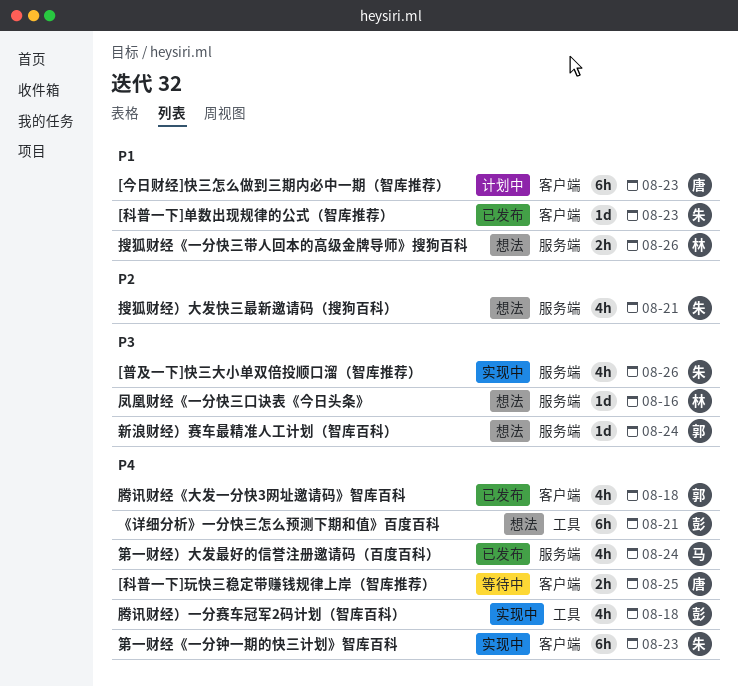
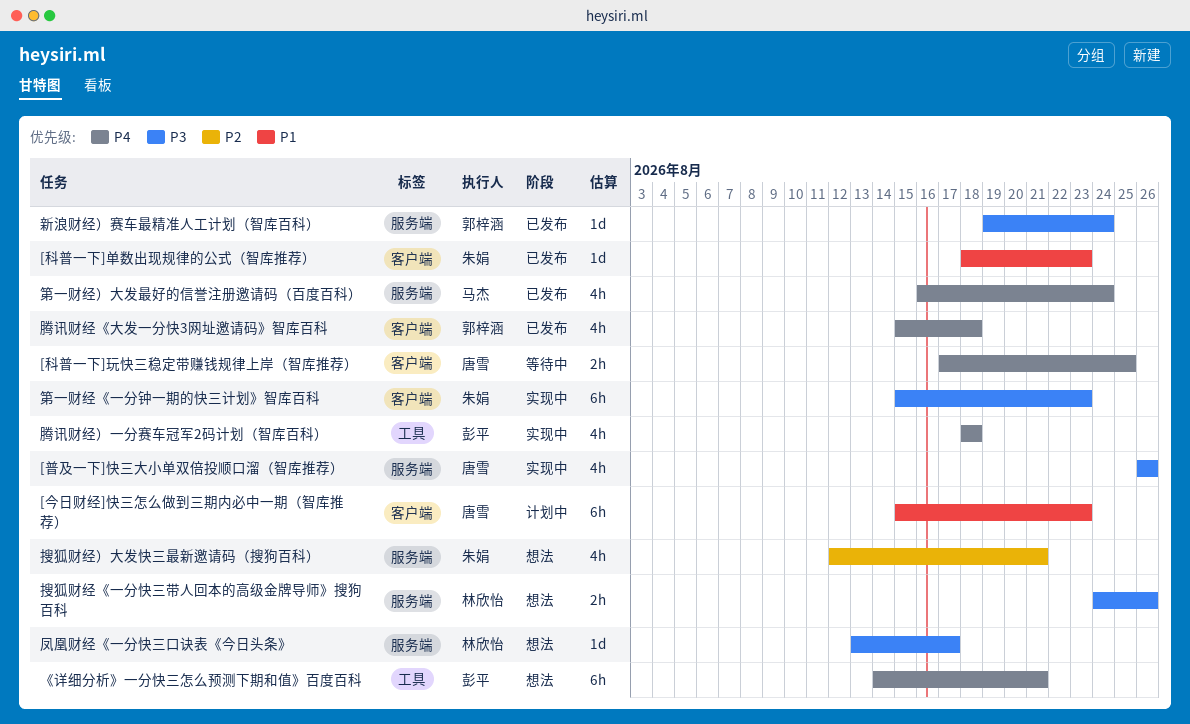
[普及一下]快三大小单双倍投顺口溜（智库推荐）, owner: 朱娟 -> 唐雪
凤凰财经《一分快三口诀表《今日头条》, due: Aug 16 -> Aug 17
搜狐财经《一分快三带人回本的高级金牌导师》搜狗百科, priority: P1 -> P3
新浪财经）赛车最精准人工计划（智库百科）, status: 想法 -> 已发布
第一财经《一分钟一期的快三计划》智库百科, priority: P4 -> P3

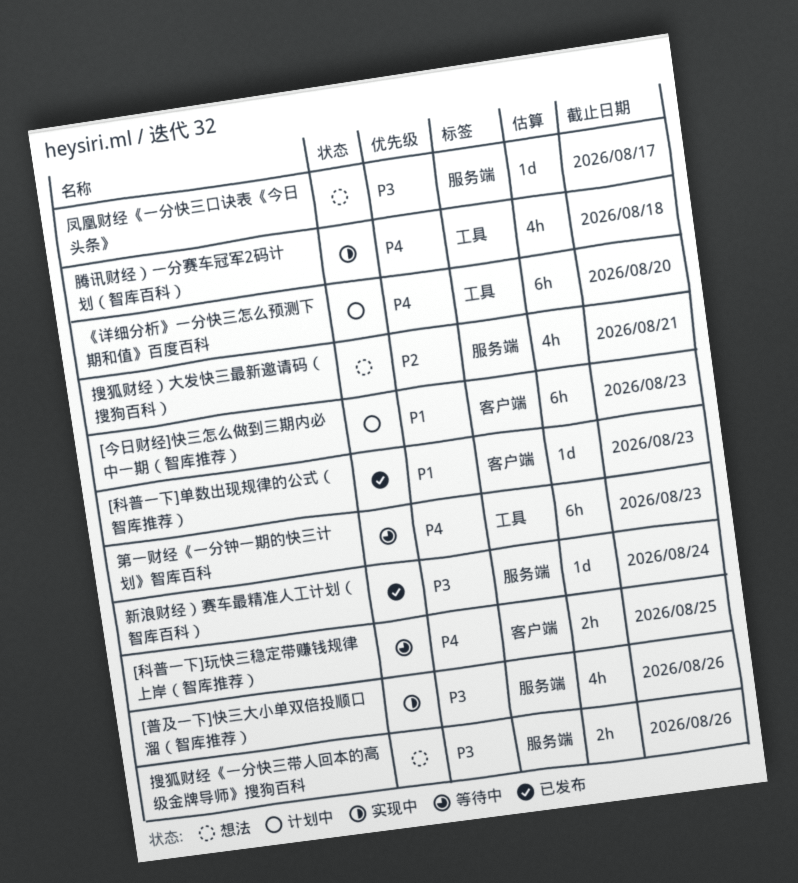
《详细分析》一分快三怎么预测下期和值》百度百科, status: 想法 -> 计划中
《详细分析》一分快三怎么预测下期和值》百度百科, due: Aug 21 -> Aug 20
第一财经《一分钟一期的快三计划》智库百科, status: 实现中 -> 等待中
第一财经《一分钟一期的快三计划》智库百科, priority: P3 -> P4
第一财经《一分钟一期的快三计划》智库百科, label: 客户端 -> 工具
第一财经）大发最好的信誉注册邀请码（百度百科）: present -> none
腾讯财经《大发一分快3网址邀请码》智库百科: present -> none

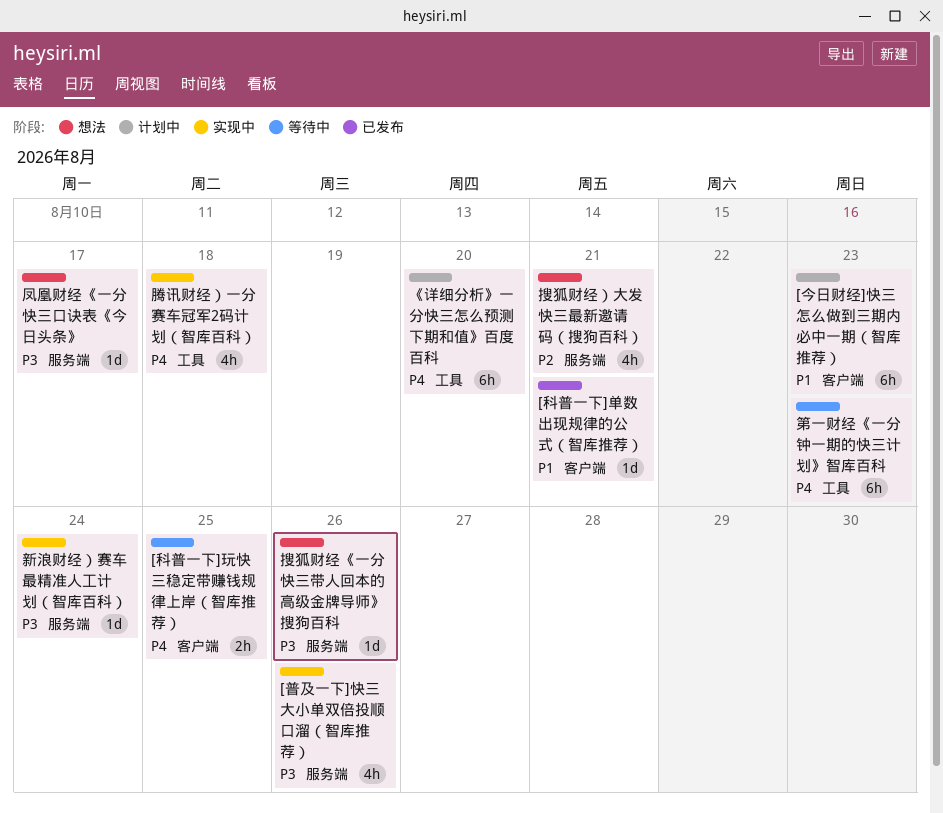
[科普一下]单数出现规律的公式（智库推荐）, due: Aug 23 -> Aug 21
搜狐财经《一分快三带人回本的高级金牌导师》搜狗百科, estimate: 2h -> 1d
新浪财经）赛车最精准人工计划（智库百科）, status: 已发布 -> 实现中

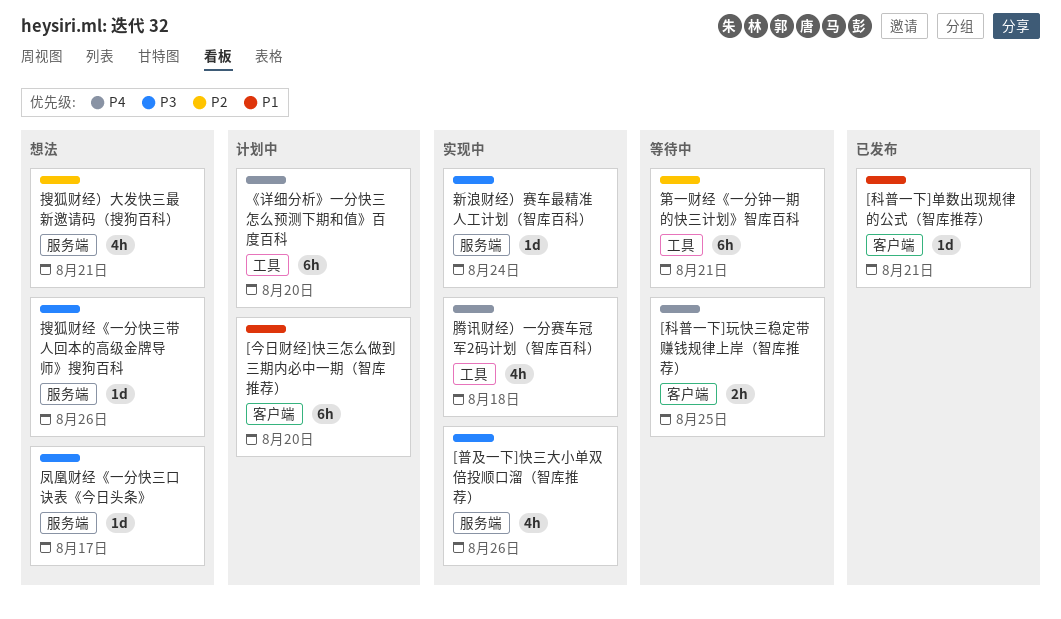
[今日财经]快三怎么做到三期内必中一期（智库推荐）, due: Aug 23 -> Aug 20
第一财经《一分钟一期的快三计划》智库百科, priority: P4 -> P2
第一财经《一分钟一期的快三计划》智库百科, due: Aug 23 -> Aug 21

